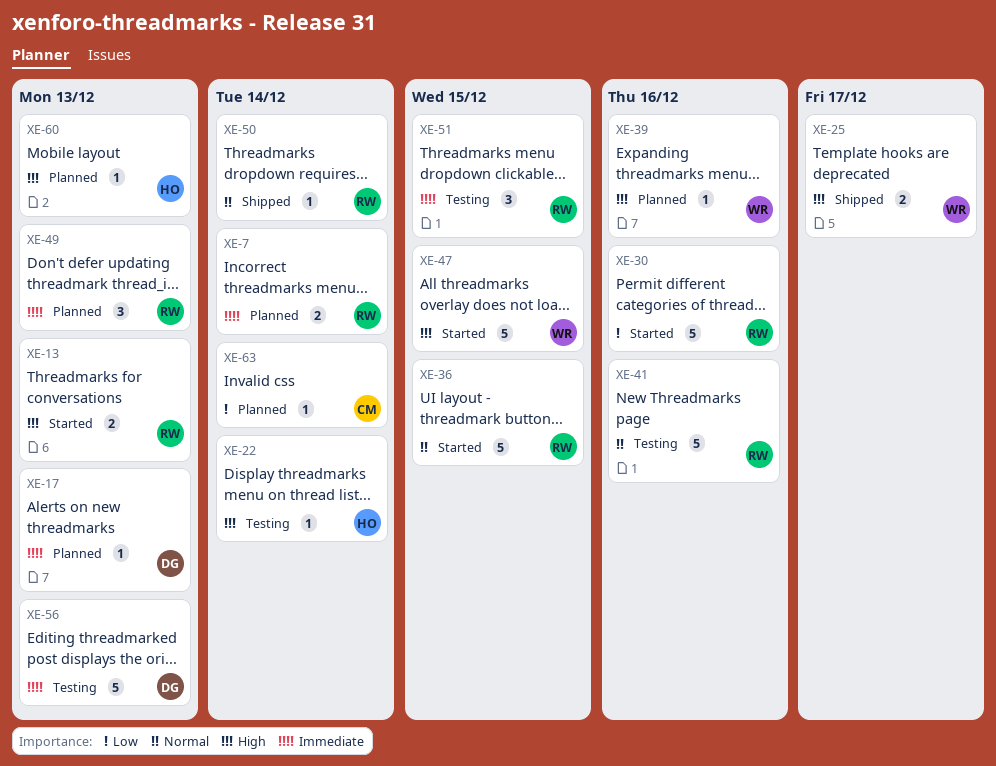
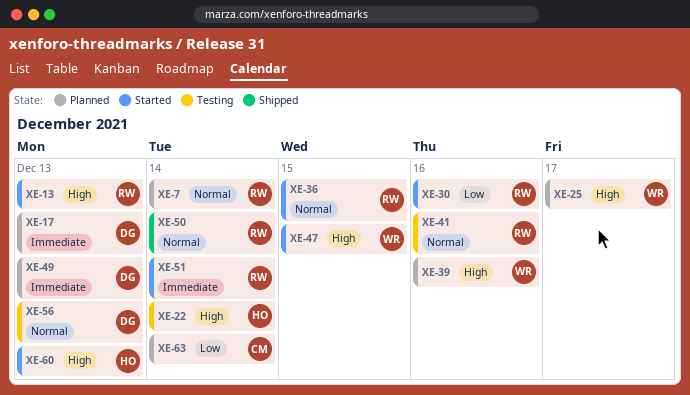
XE-7, priority: Immediate -> Normal
XE-25, status: Shipped -> Planned
XE-49, owner: RW -> DG
XE-51, status: Testing -> Started
XE-51, due: Dec 15 -> Dec 14
XE-56, priority: Immediate -> Normal
XE-60, status: Planned -> Started

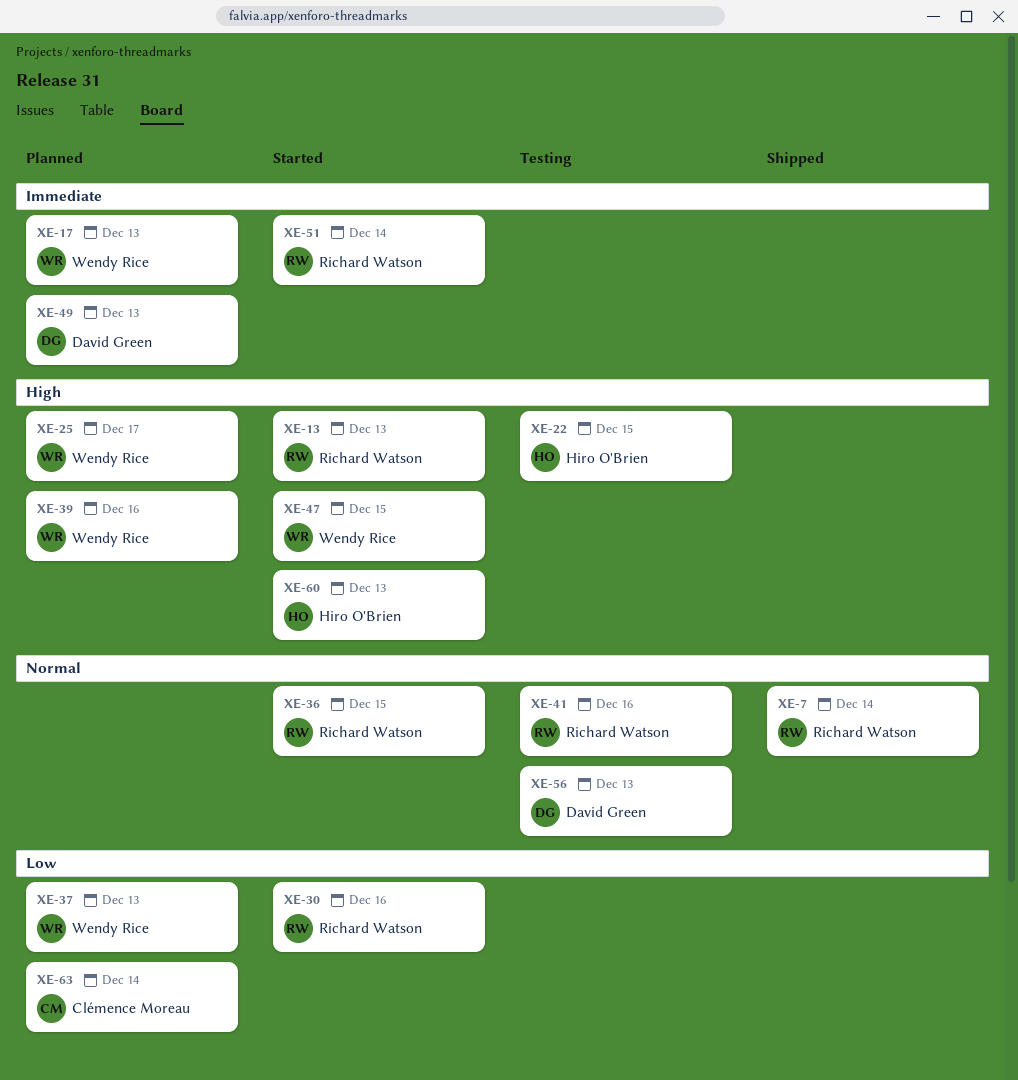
XE-7, status: Planned -> Shipped
XE-17, owner: David Green -> Wendy Rice
XE-22, due: Dec 14 -> Dec 15
XE-37: none -> present
XE-50: present -> none

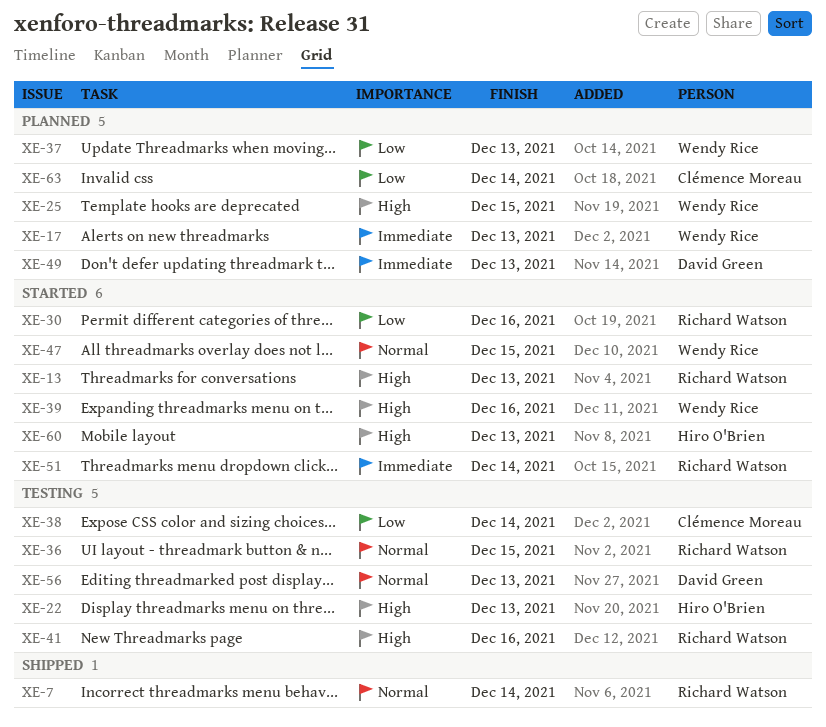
XE-22, due: Dec 15 -> Dec 13
XE-25, due: Dec 17 -> Dec 15
XE-36, status: Started -> Testing
XE-38: none -> present
XE-39, status: Planned -> Started
XE-41, priority: Normal -> High
XE-47, priority: High -> Normal

